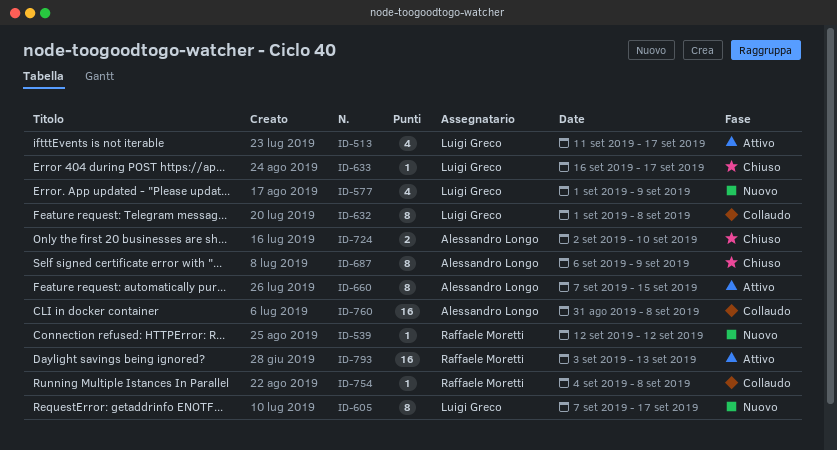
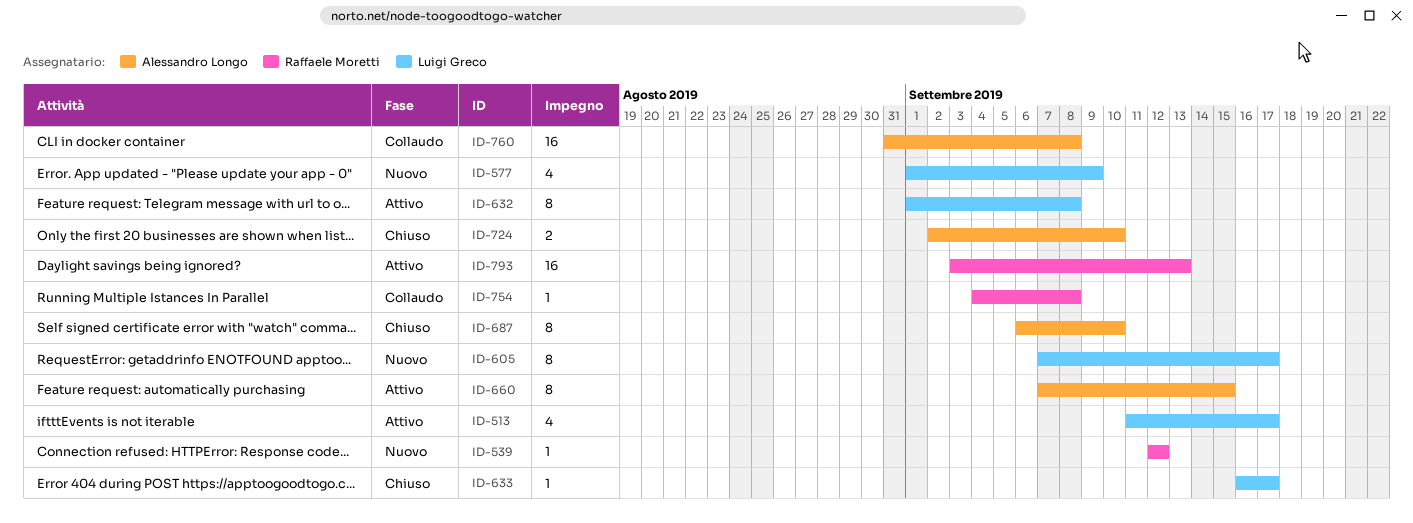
ID-632, status: Collaudo -> Attivo
ID-687, due: Sep 9 -> Sep 10

